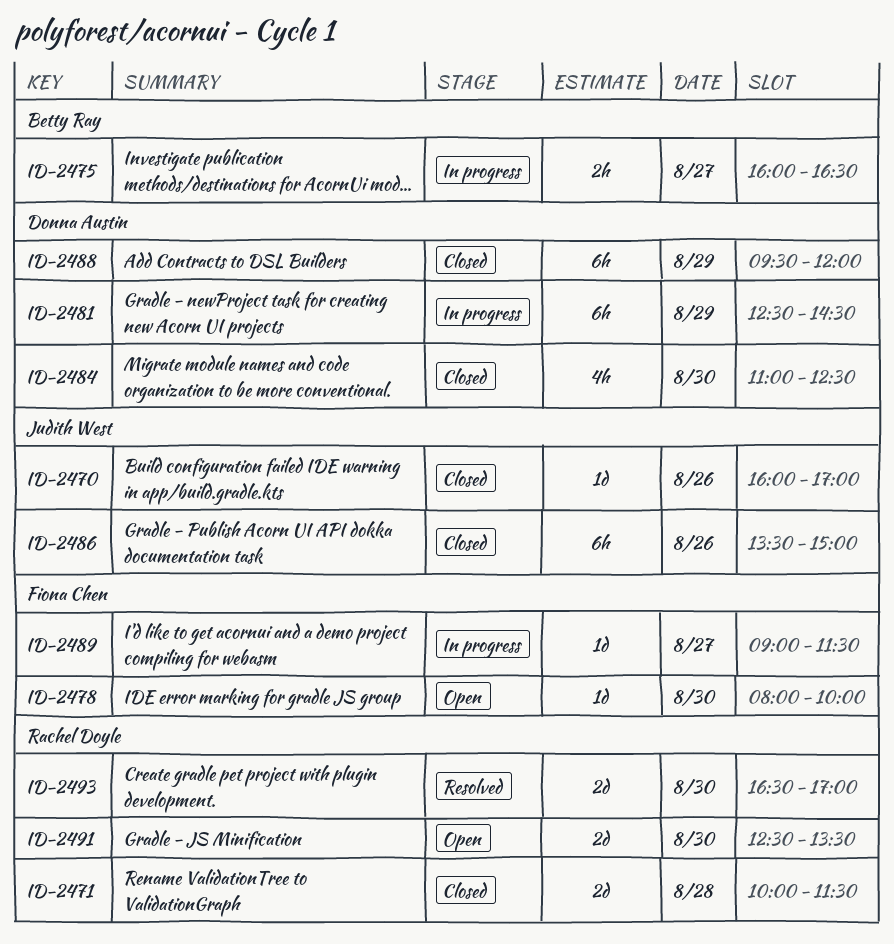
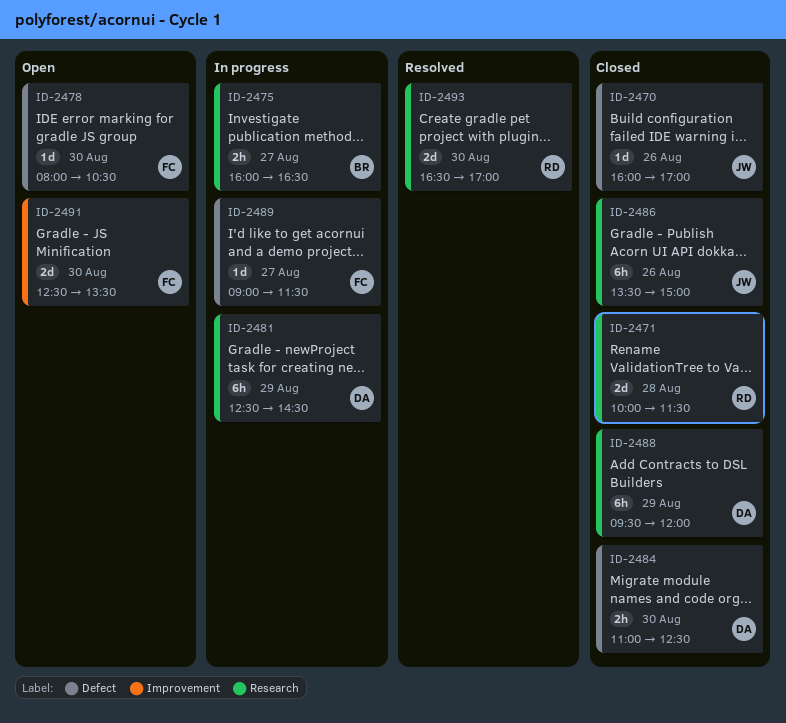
ID-2478, ends: 10:00 -> 10:30
ID-2484, estimate: 4h -> 2h
ID-2491, owner: Rachel Doyle -> Fiona Chen

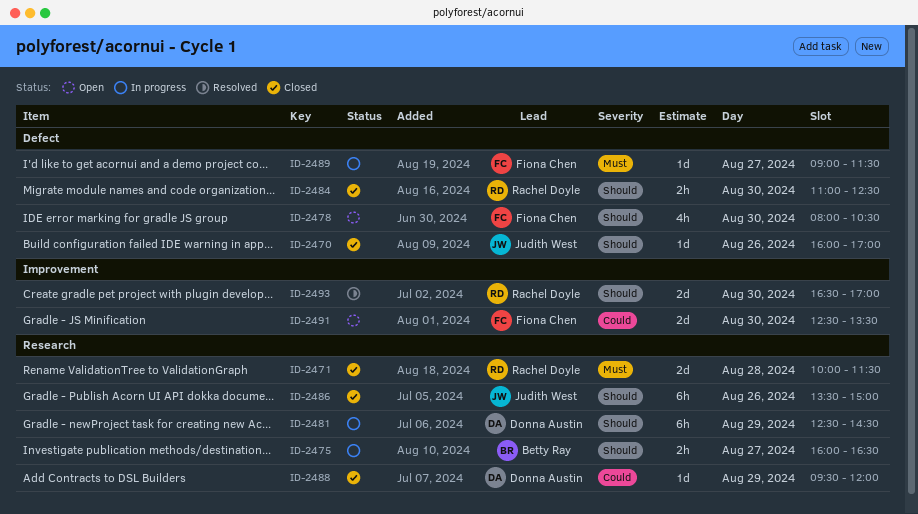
ID-2478, estimate: 1d -> 4h
ID-2484, owner: Donna Austin -> Rachel Doyle
ID-2488, estimate: 6h -> 1d
ID-2493, label: Research -> Improvement

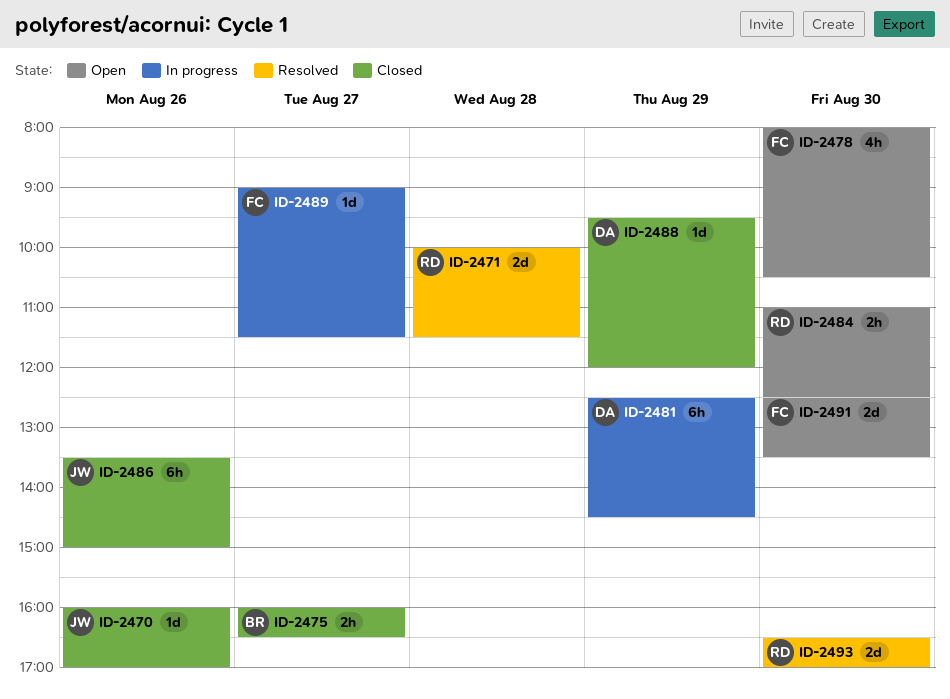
ID-2471, status: Closed -> Resolved
ID-2475, status: In progress -> Closed
ID-2484, status: Closed -> Open

